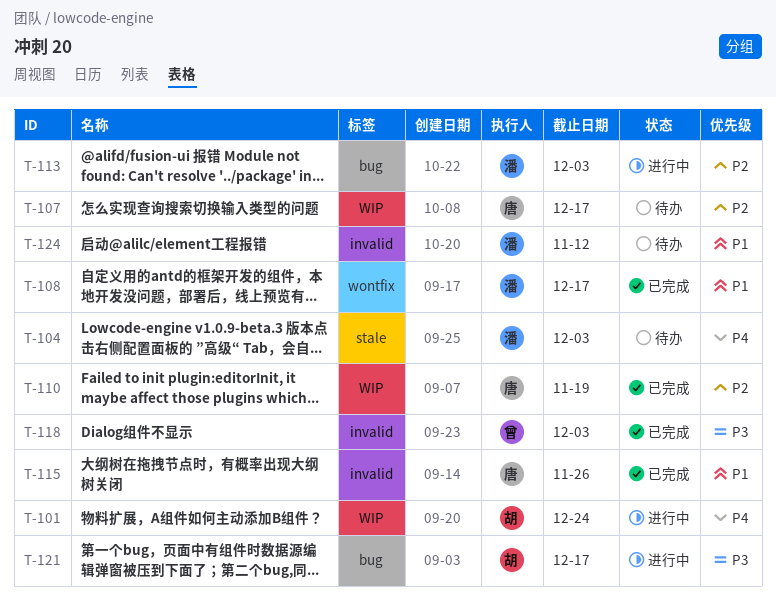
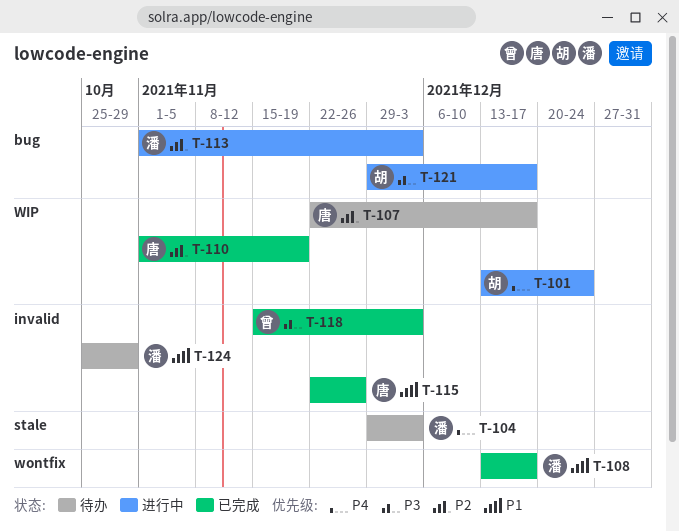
T-124, due: Nov 12 -> Oct 29

